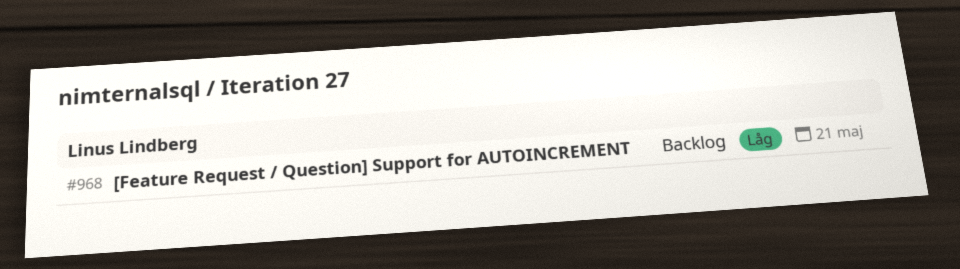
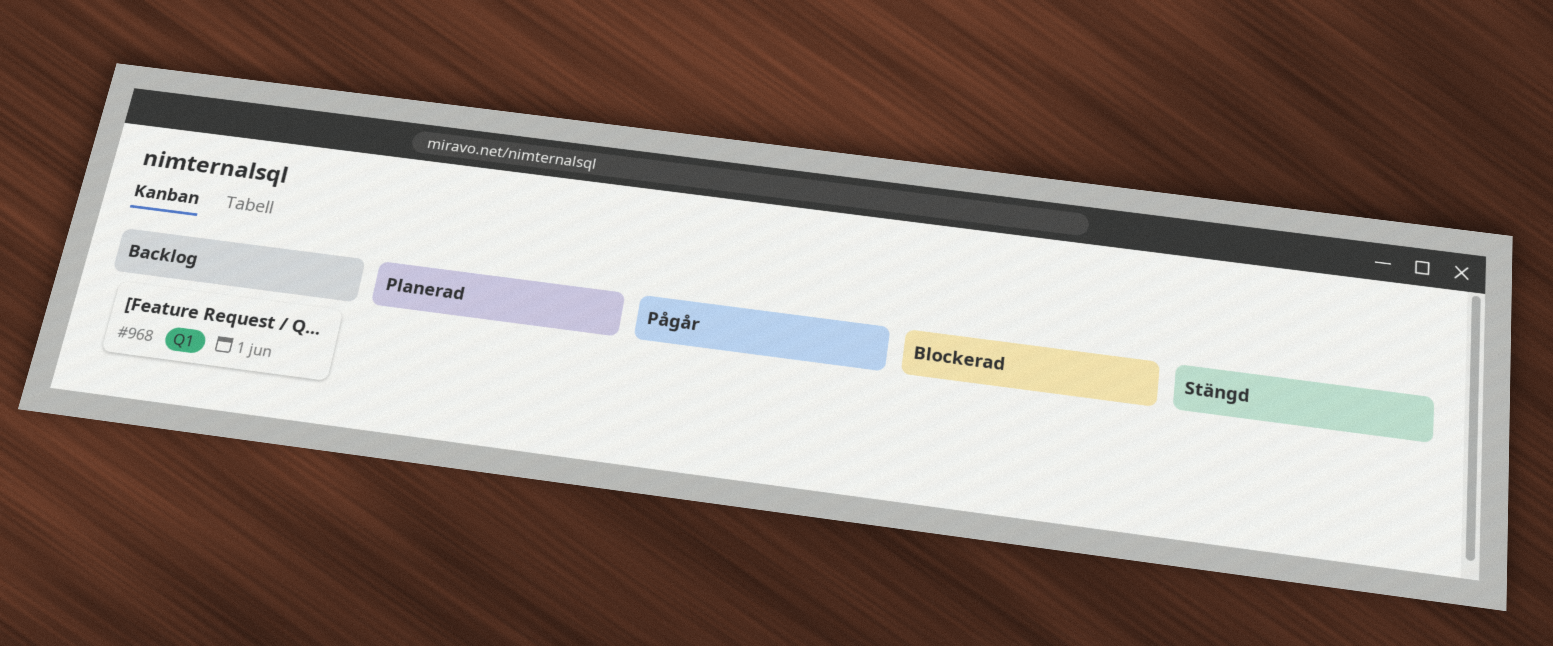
#968, due: May 21 -> Jun 1

